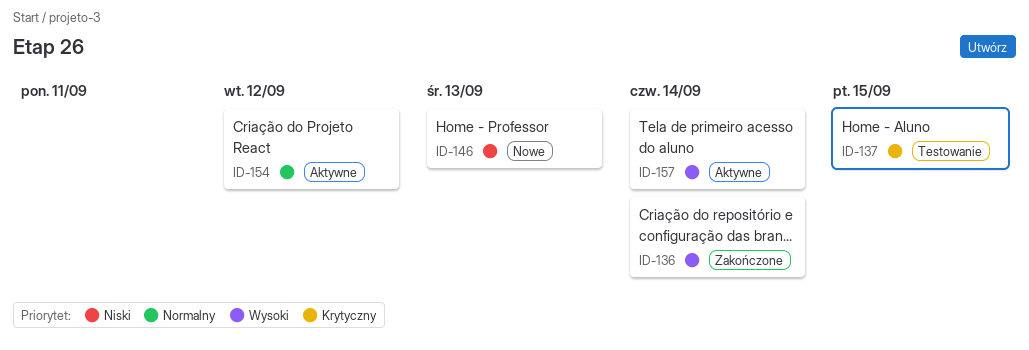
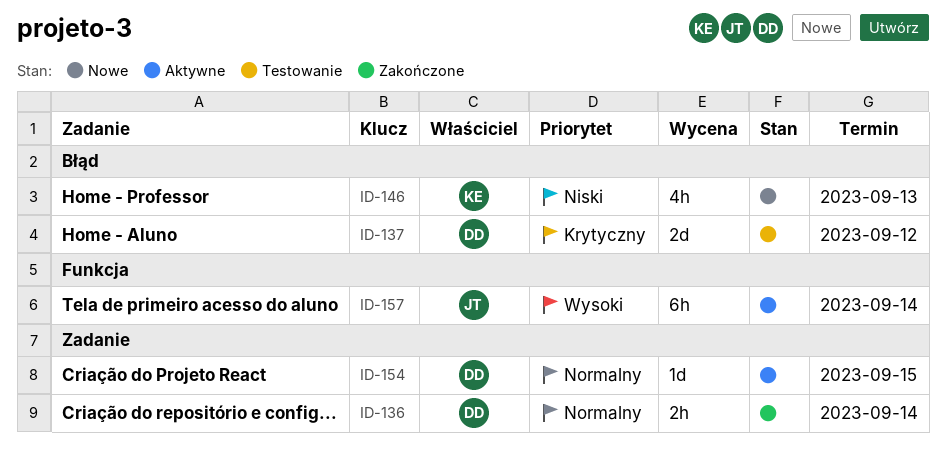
ID-136, priority: Wysoki -> Normalny
ID-137, due: Sep 15 -> Sep 12
ID-154, due: Sep 12 -> Sep 15

